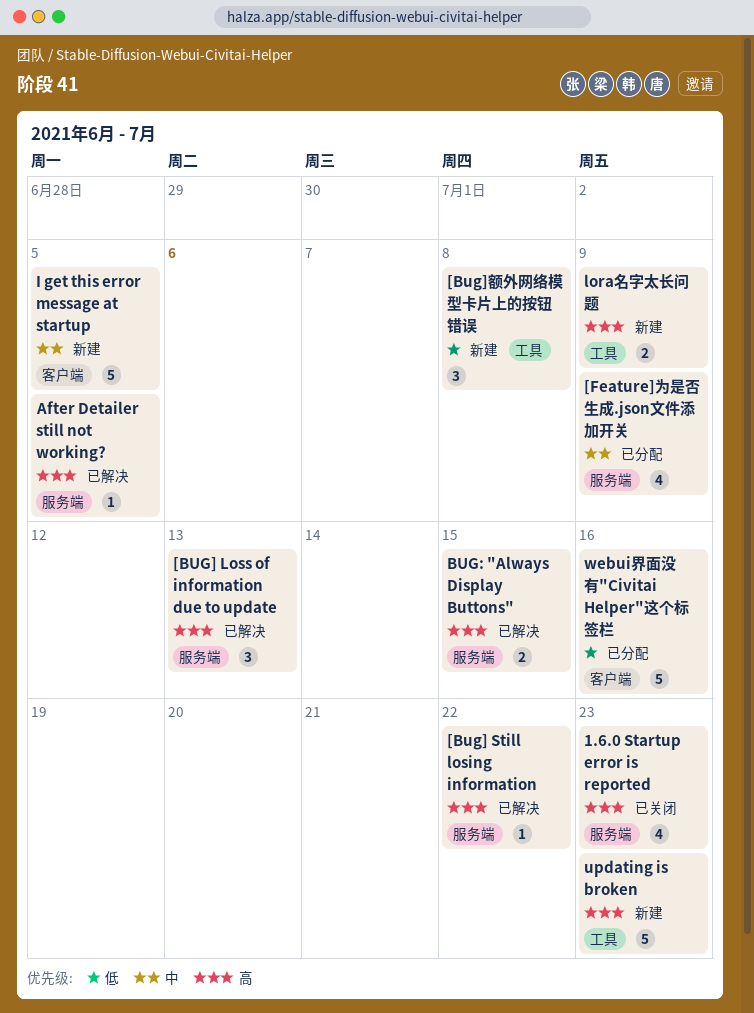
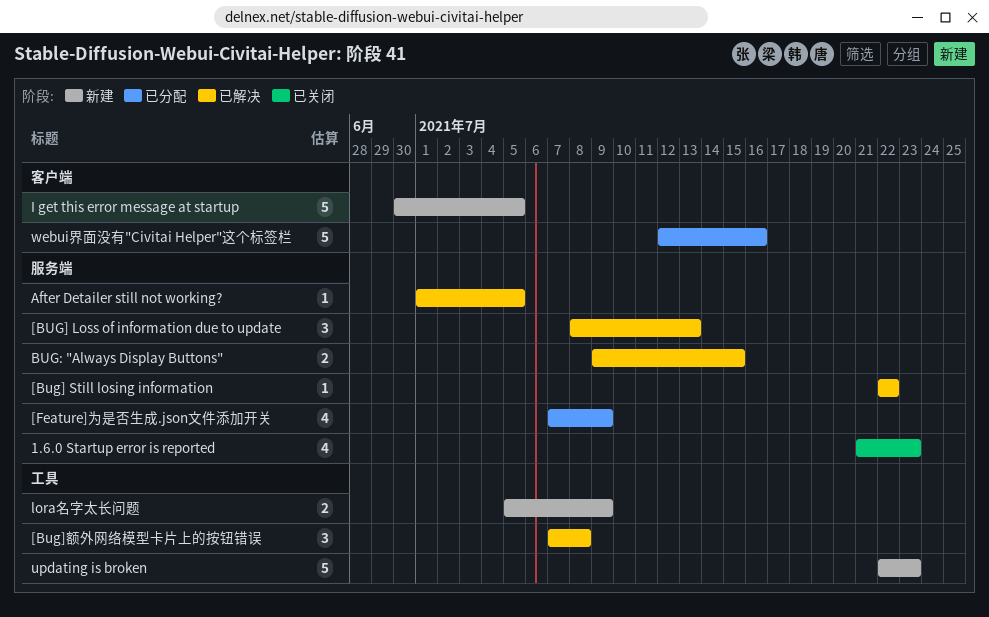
[Bug]额外网络模型卡片上的按钮错误, status: 新建 -> 已解决

